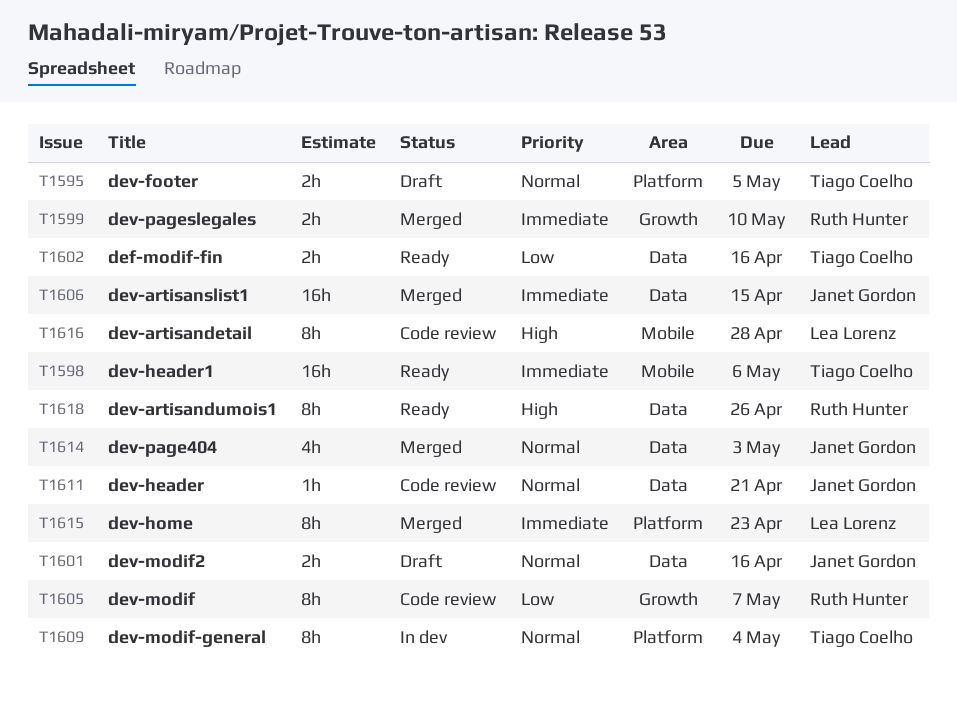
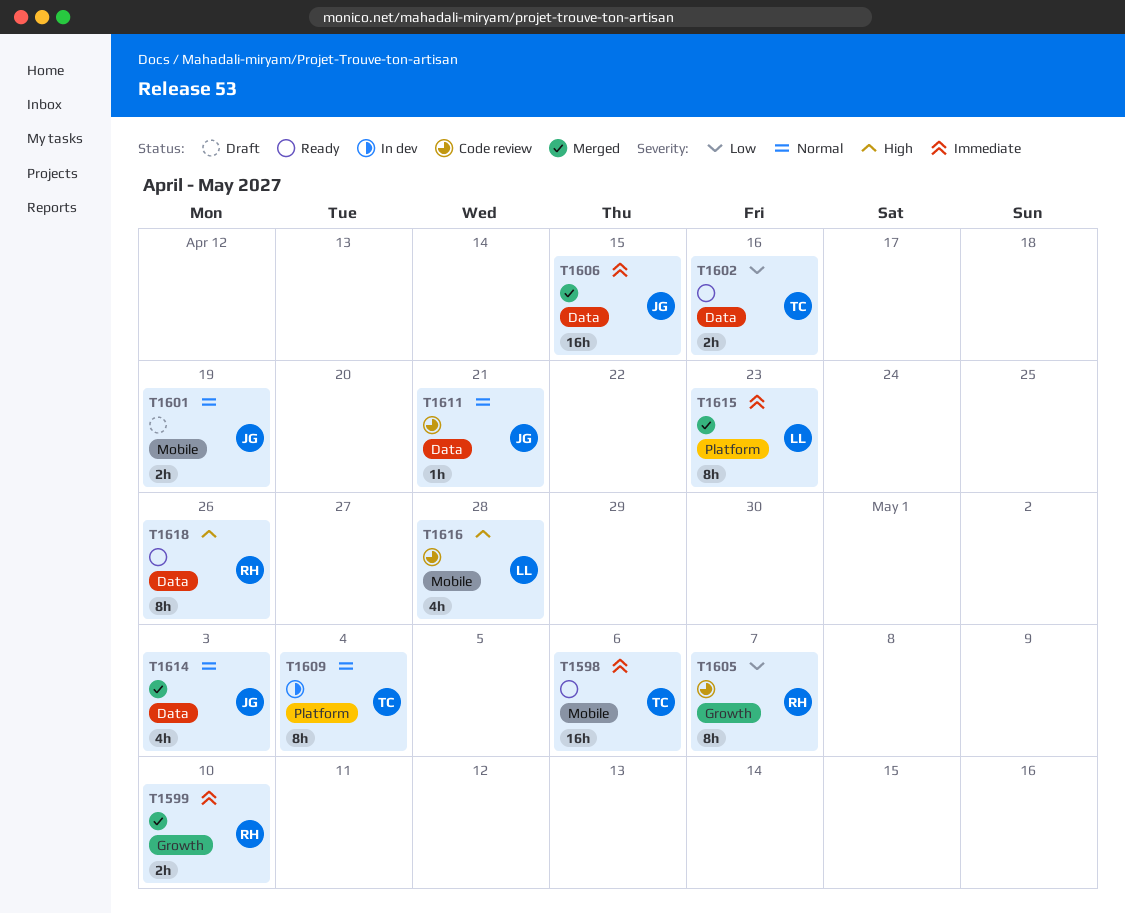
T1595: present -> none
T1601, label: Data -> Mobile
T1601, due: Apr 16 -> Apr 19
T1616, estimate: 8h -> 4h

